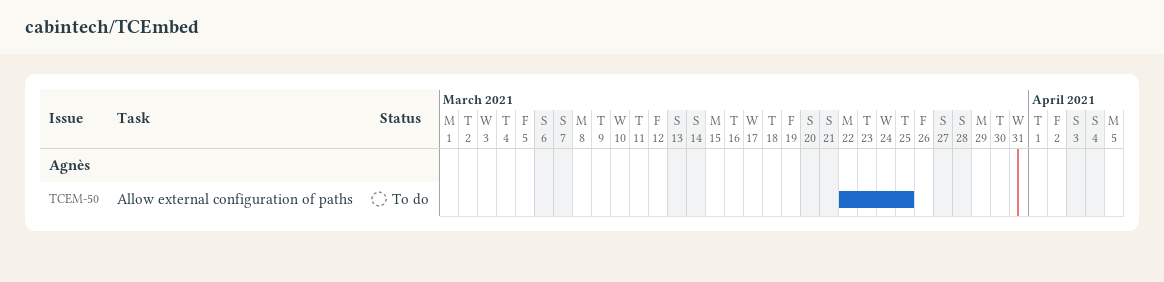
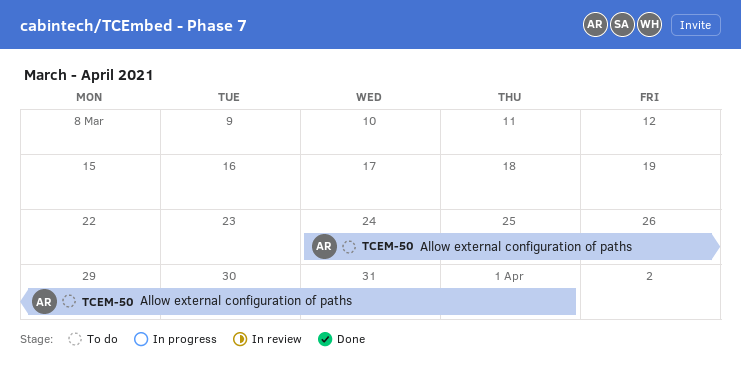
TCEM-50, start: Mar 22 -> Mar 24
TCEM-50, due: Mar 25 -> Apr 1

